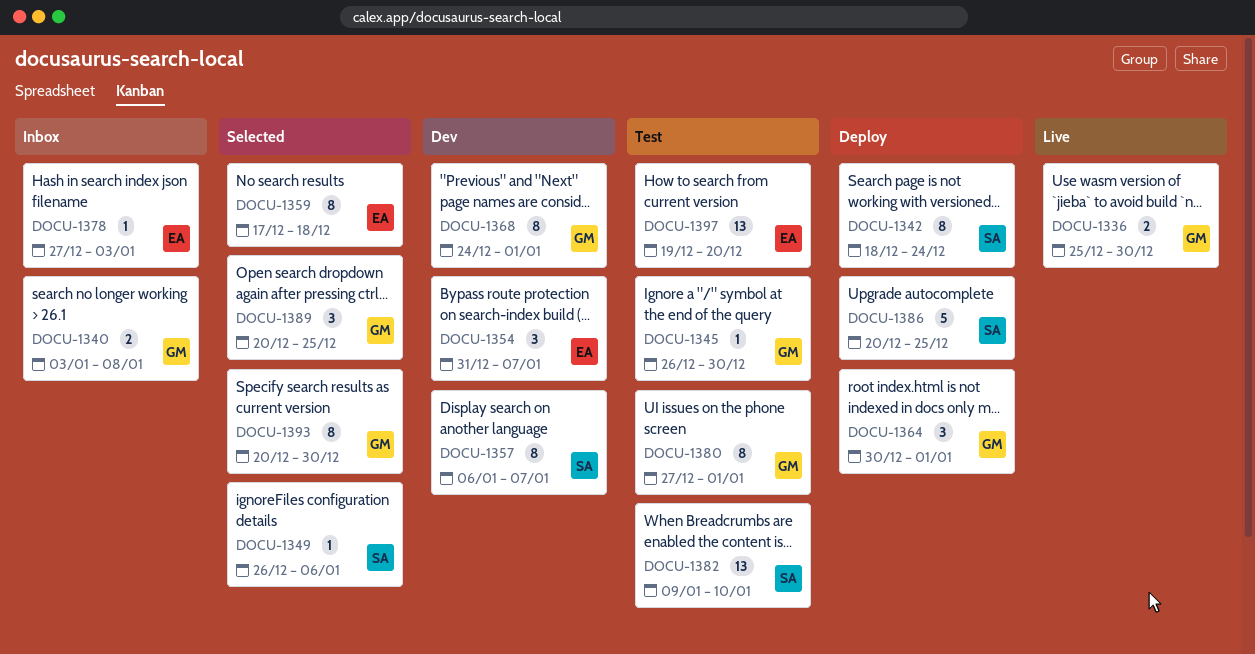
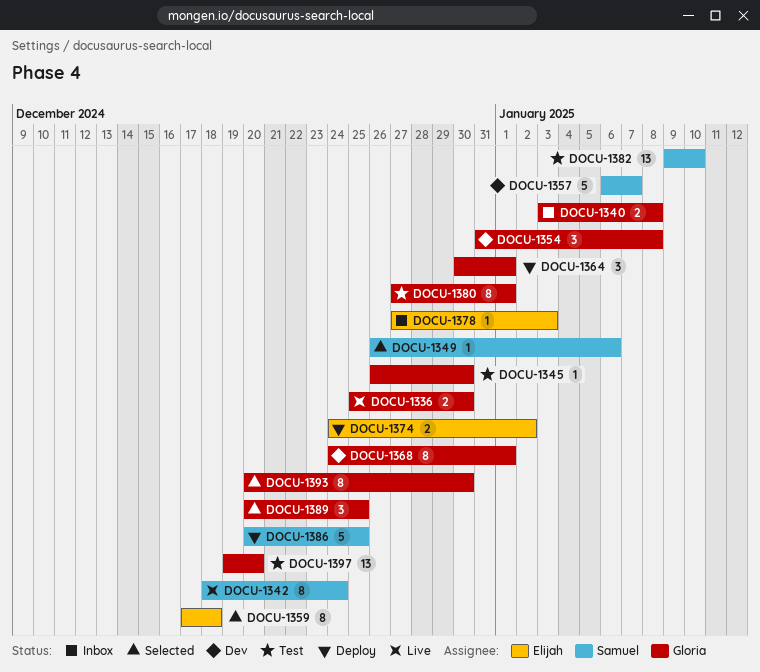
DOCU-1342, status: Deploy -> Live
DOCU-1354, owner: Elijah -> Gloria
DOCU-1354, due: Jan 7 -> Jan 8
DOCU-1357, estimate: 8 -> 5
DOCU-1374: none -> present
DOCU-1397, owner: Elijah -> Gloria

